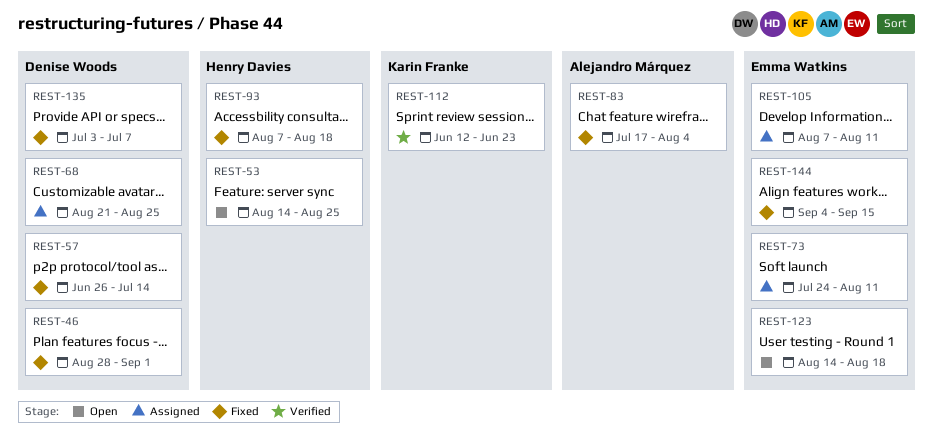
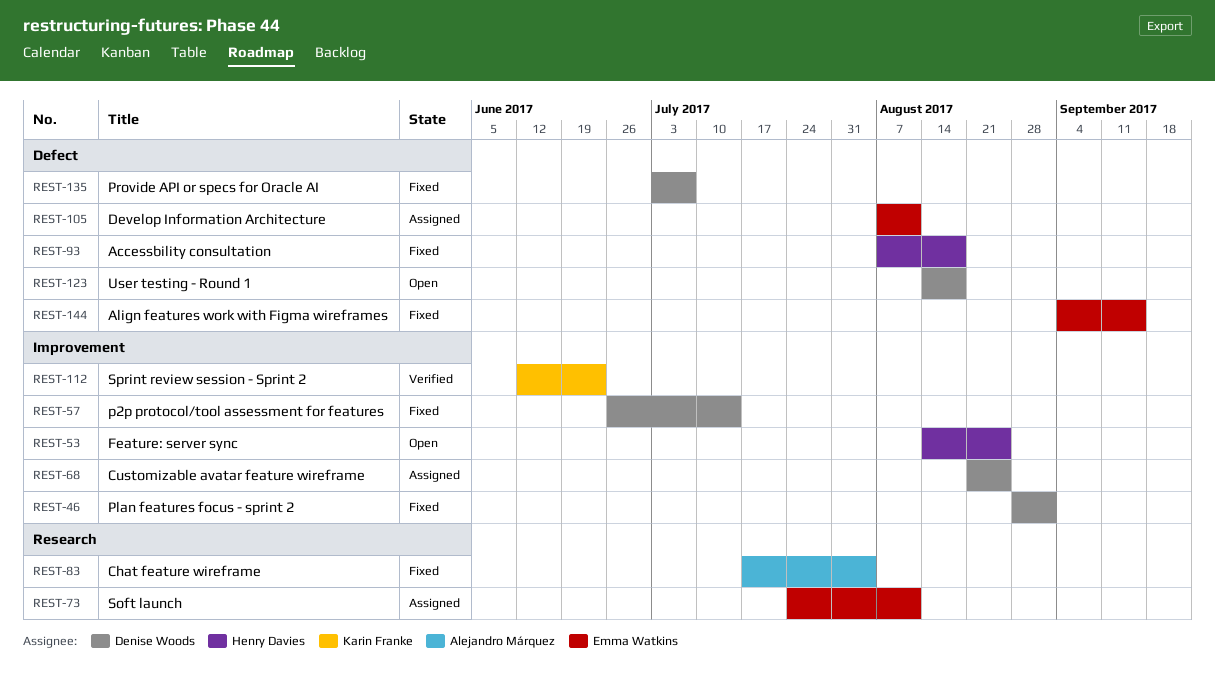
REST-123, owner: Emma Watkins -> Denise Woods

